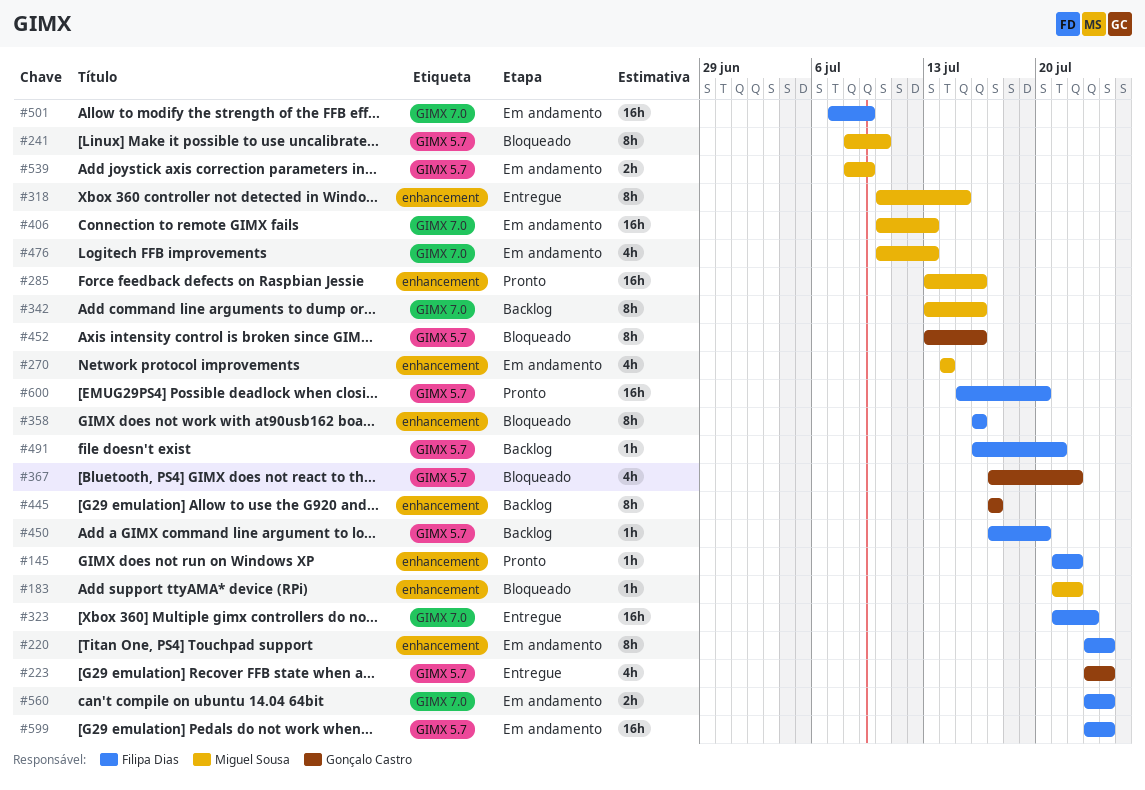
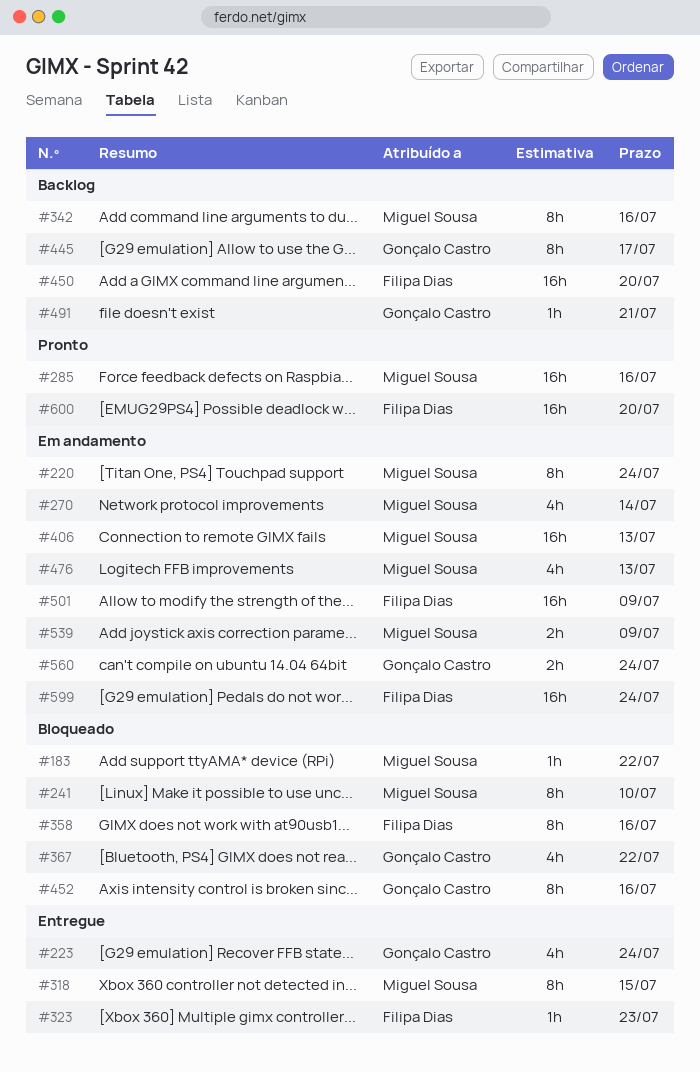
#145: present -> none
#220, owner: Filipa Dias -> Miguel Sousa
#323, estimate: 16h -> 1h
#450, estimate: 1h -> 16h
#491, owner: Filipa Dias -> Gonçalo Castro
#560, owner: Filipa Dias -> Gonçalo Castro

